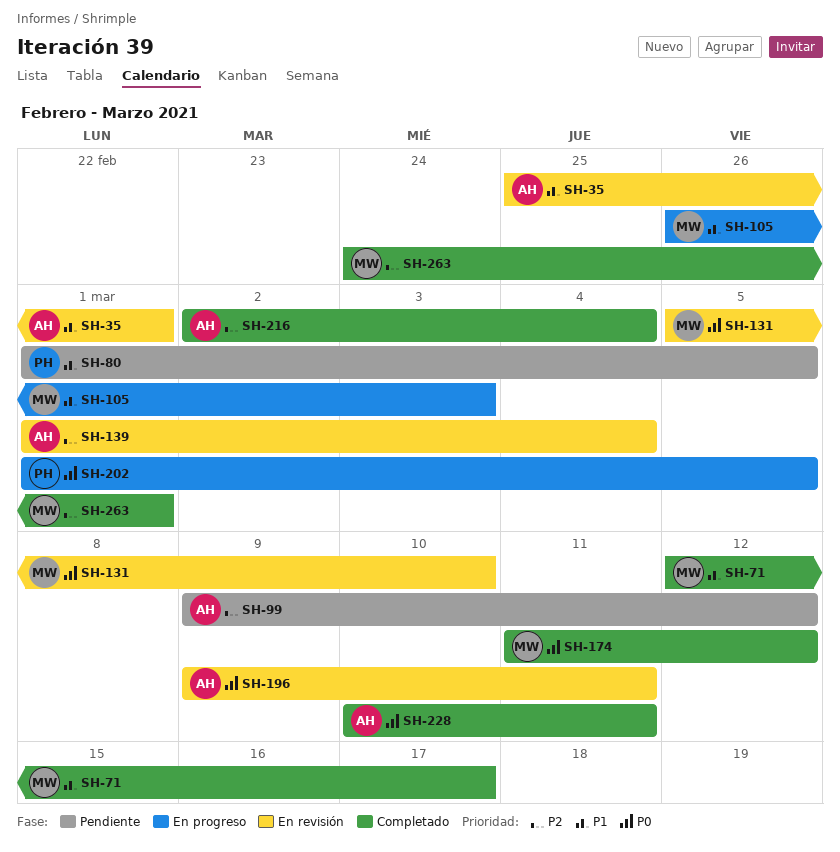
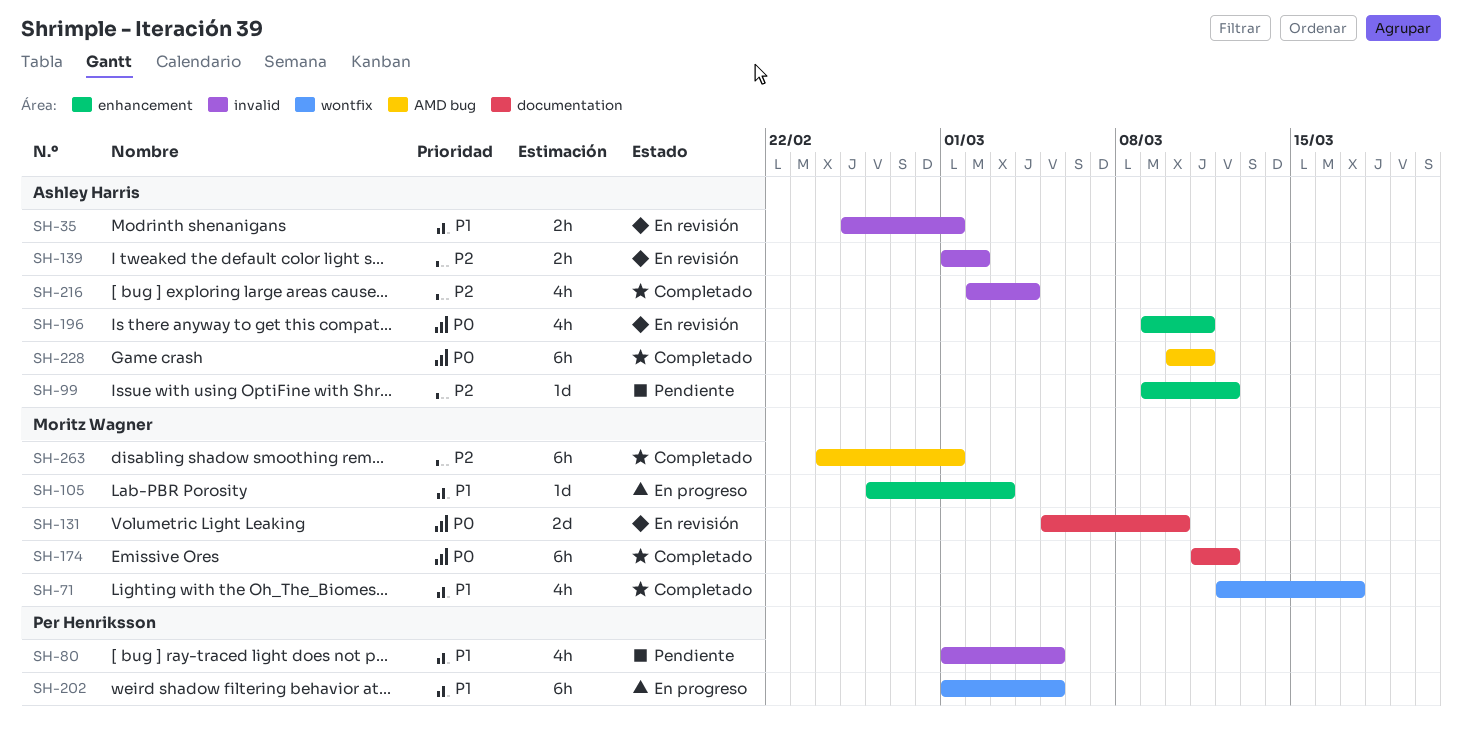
SH-139, due: Mar 4 -> Mar 2
SH-202, priority: P0 -> P1

